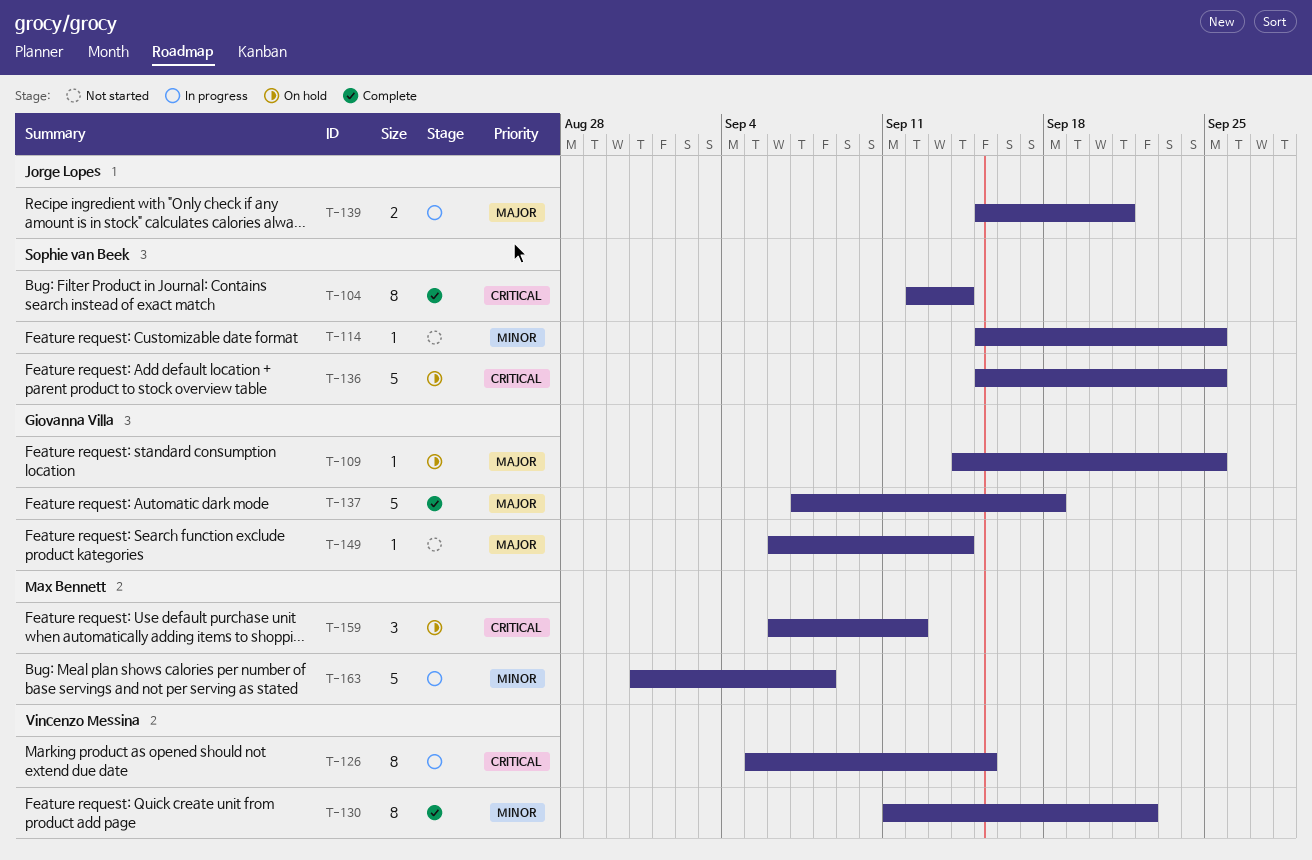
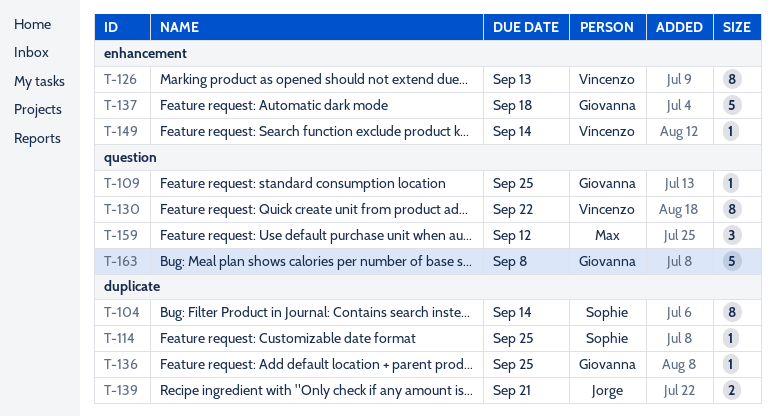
T-126, due: Sep 15 -> Sep 13
T-136, owner: Sophie van Beek -> Giovanna Villa
T-136, estimate: 5 -> 1
T-149, owner: Giovanna Villa -> Vincenzo Messina
T-163, owner: Max Bennett -> Giovanna Villa

